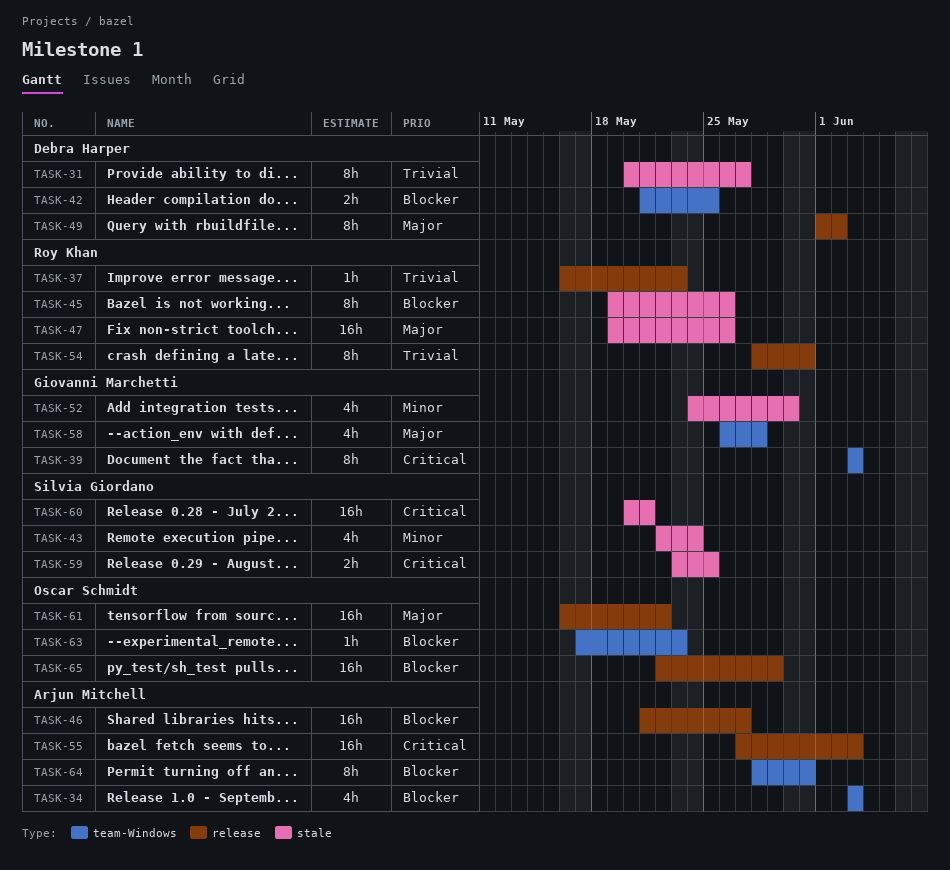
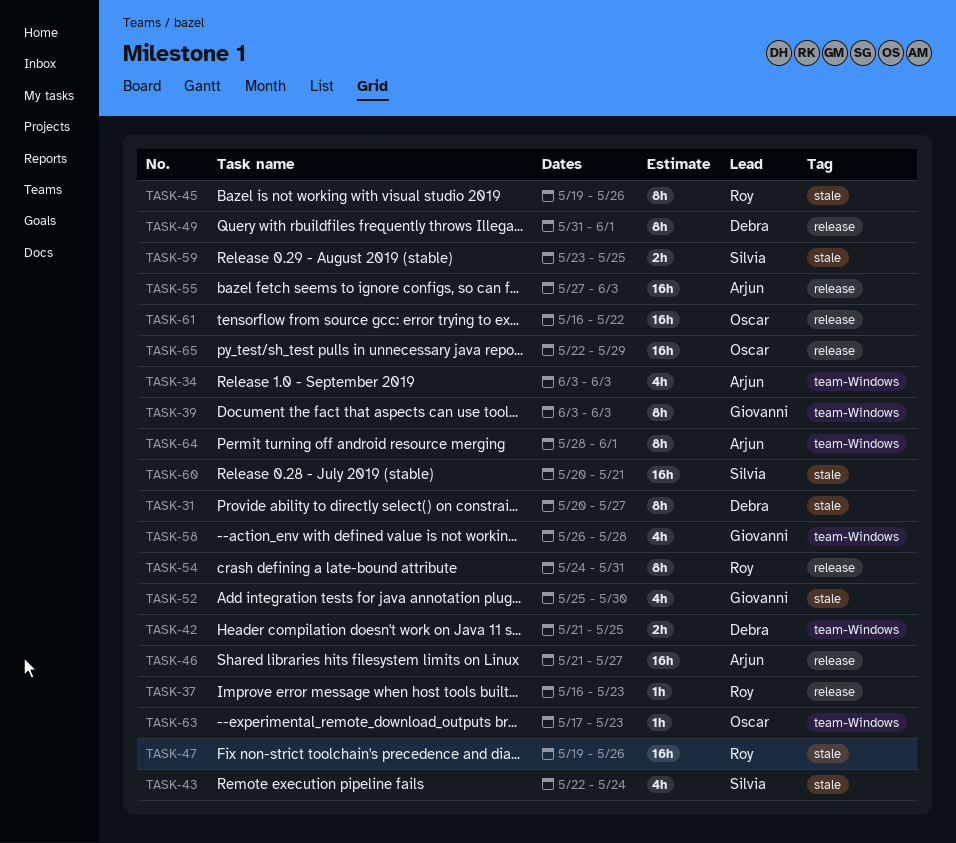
TASK-49, start: Jun 1 -> May 31
TASK-49, due: Jun 2 -> Jun 1
TASK-52, start: May 24 -> May 25
TASK-54, start: May 28 -> May 24
TASK-64, due: May 31 -> Jun 1

